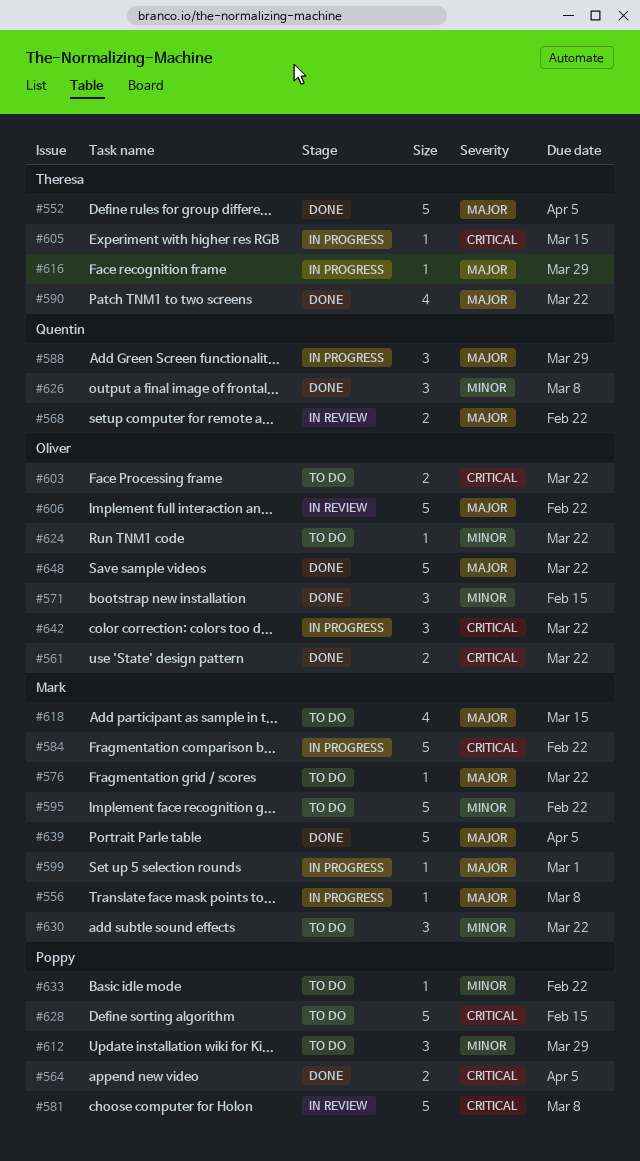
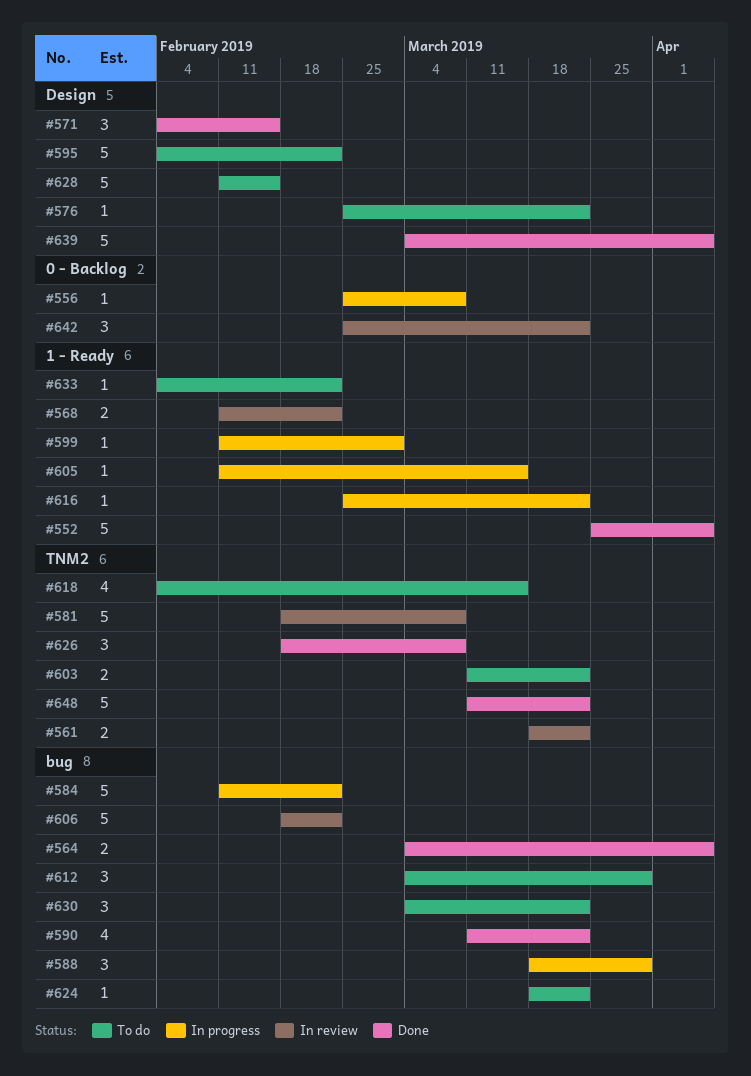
#561, status: Done -> In review
#616, due: Mar 29 -> Mar 22
#642, status: In progress -> In review

